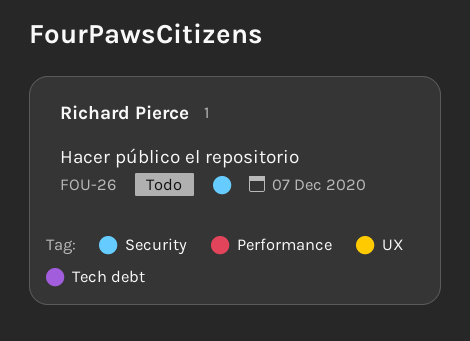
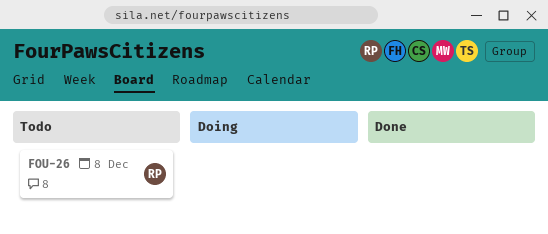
FOU-26, due: Dec 7 -> Dec 8

